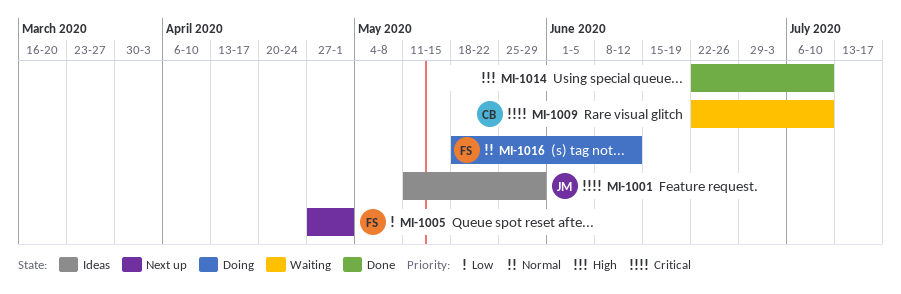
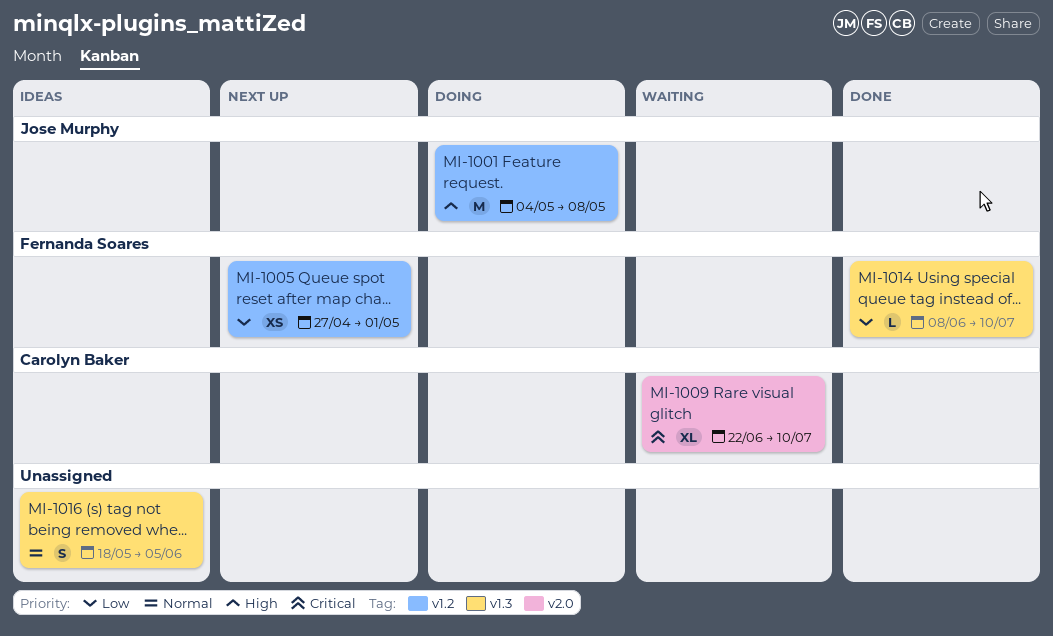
MI-1001, status: Ideas -> Doing
MI-1001, priority: Critical -> High
MI-1001, start: May 11 -> May 4
MI-1001, due: May 29 -> May 8
MI-1014, owner: none -> Fernanda Soares
MI-1014, priority: High -> Low
MI-1014, start: Jun 22 -> Jun 8
MI-1016, status: Doing -> Ideas
MI-1016, owner: Fernanda Soares -> none
MI-1016, due: Jun 12 -> Jun 5

